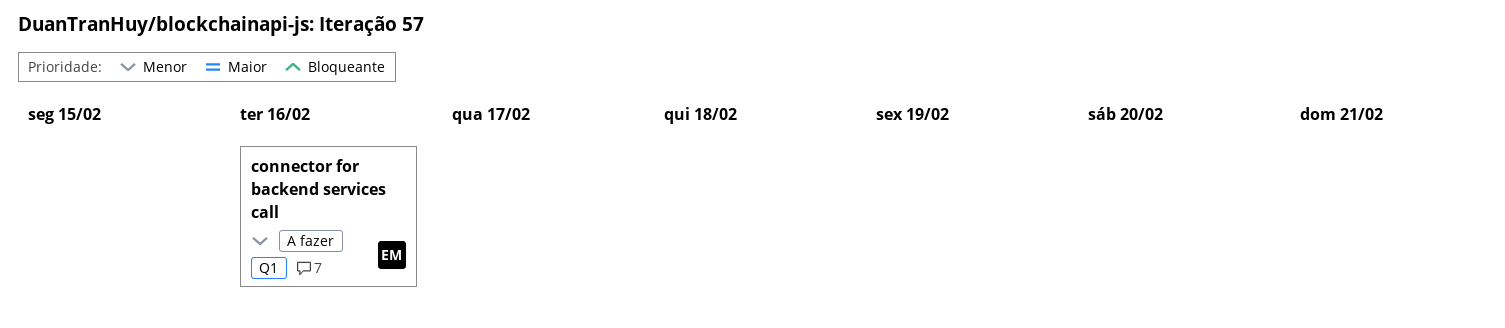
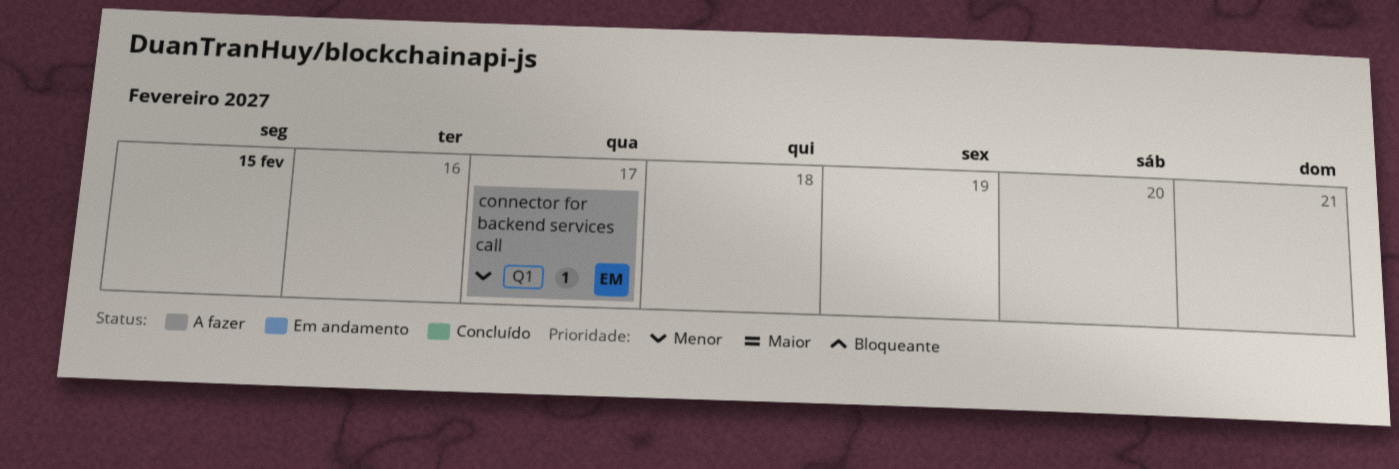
connector for backend services call, due: Feb 16 -> Feb 17

